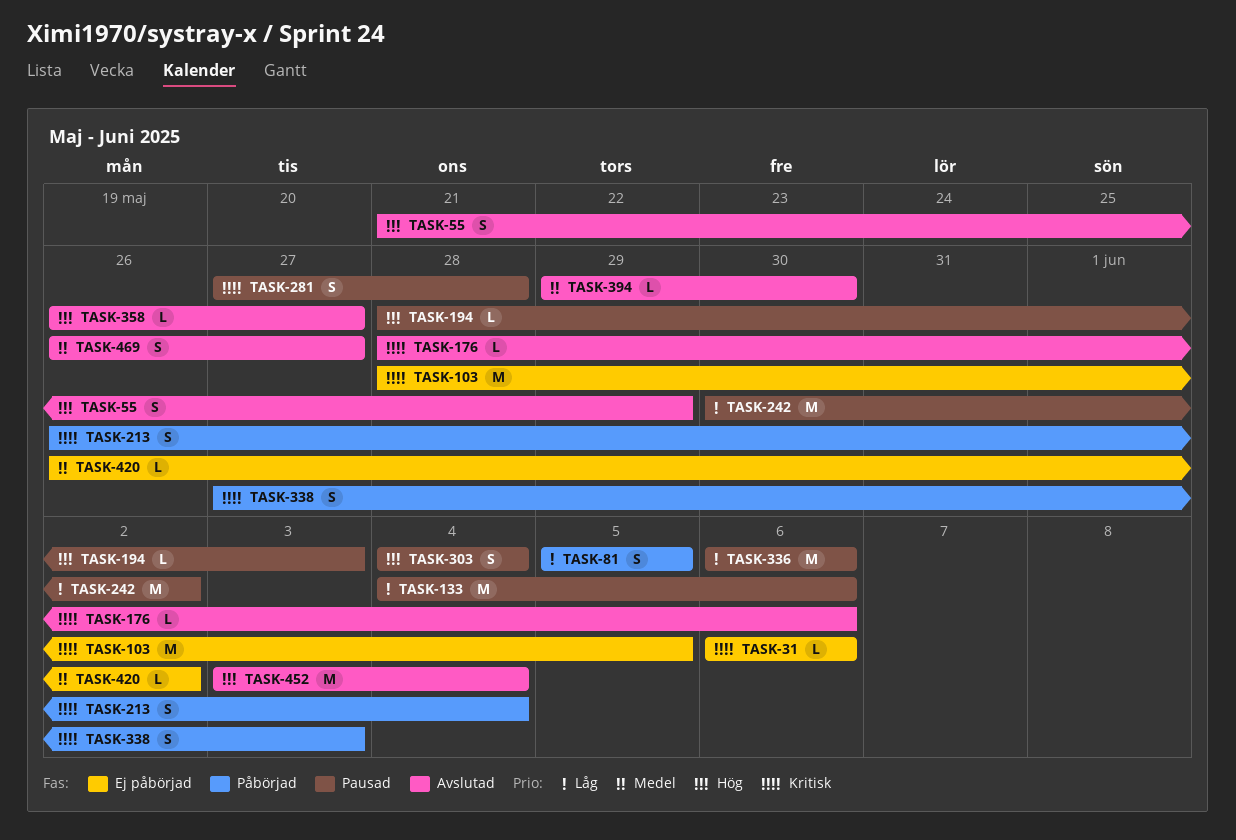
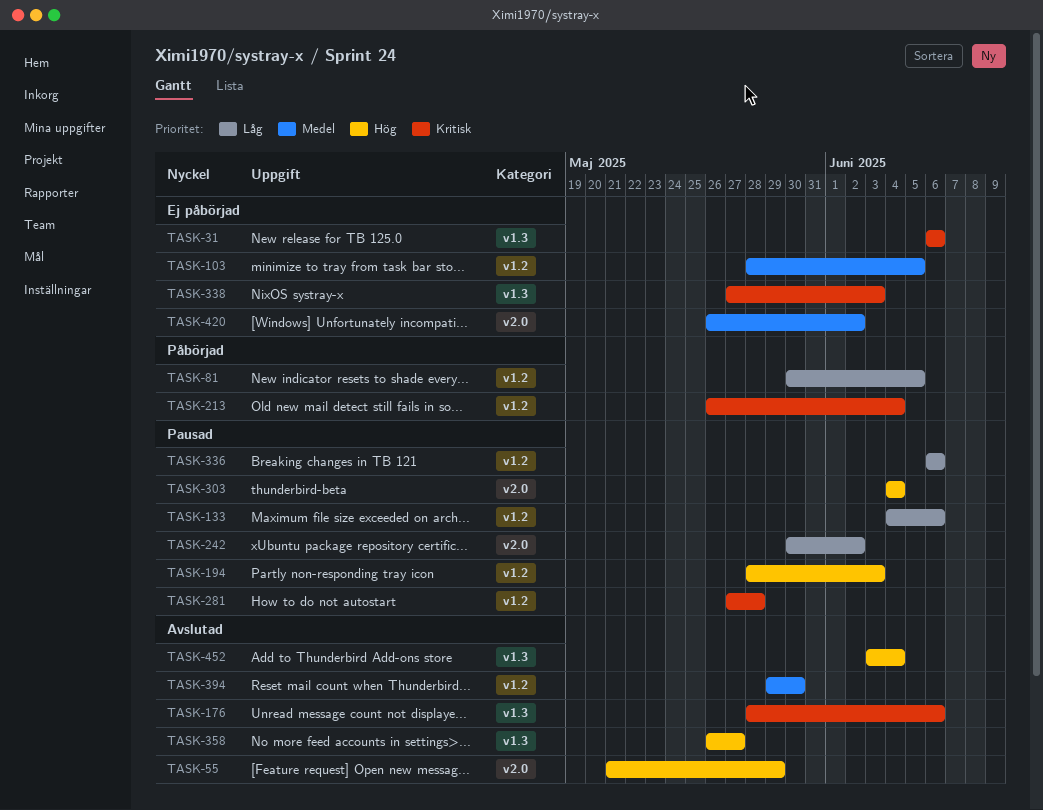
TASK-81, start: Jun 5 -> May 30
TASK-103, priority: Kritisk -> Medel
TASK-338, status: Påbörjad -> Ej påbörjad
TASK-469: present -> none

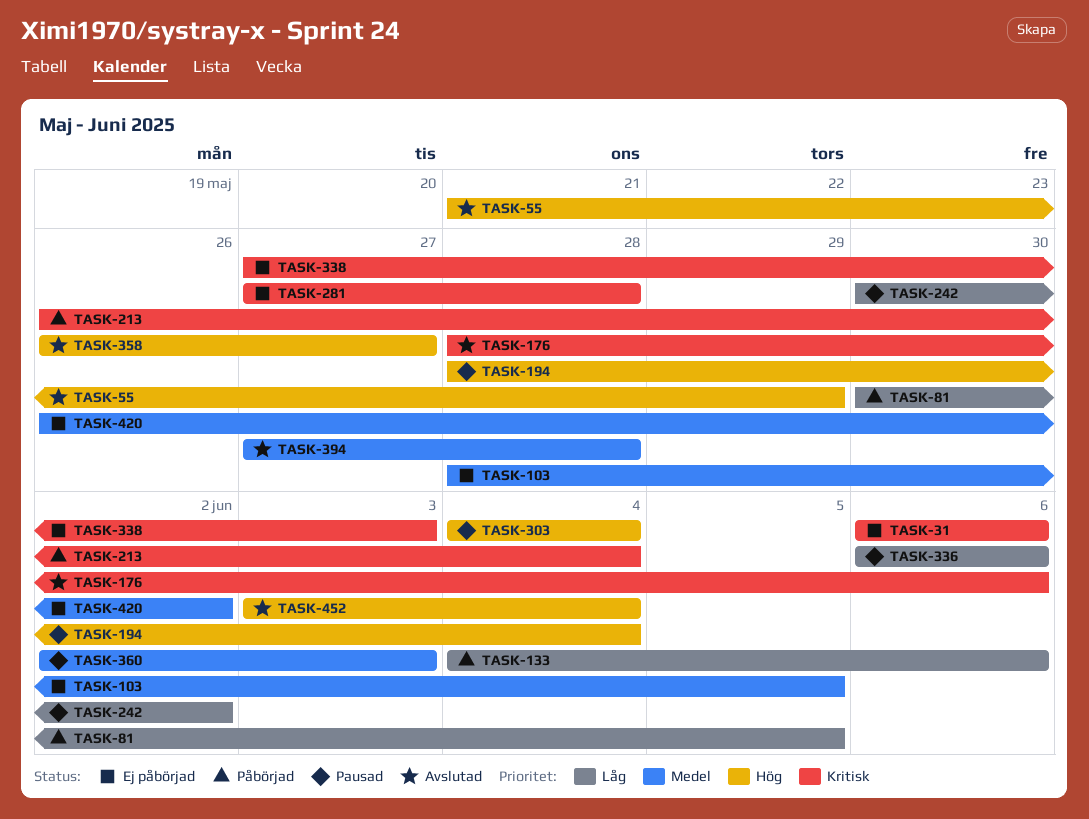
TASK-133, status: Pausad -> Påbörjad
TASK-194, due: Jun 3 -> Jun 4
TASK-281, status: Pausad -> Ej påbörjad
TASK-360: none -> present
TASK-394, start: May 29 -> May 27
TASK-394, due: May 30 -> May 28

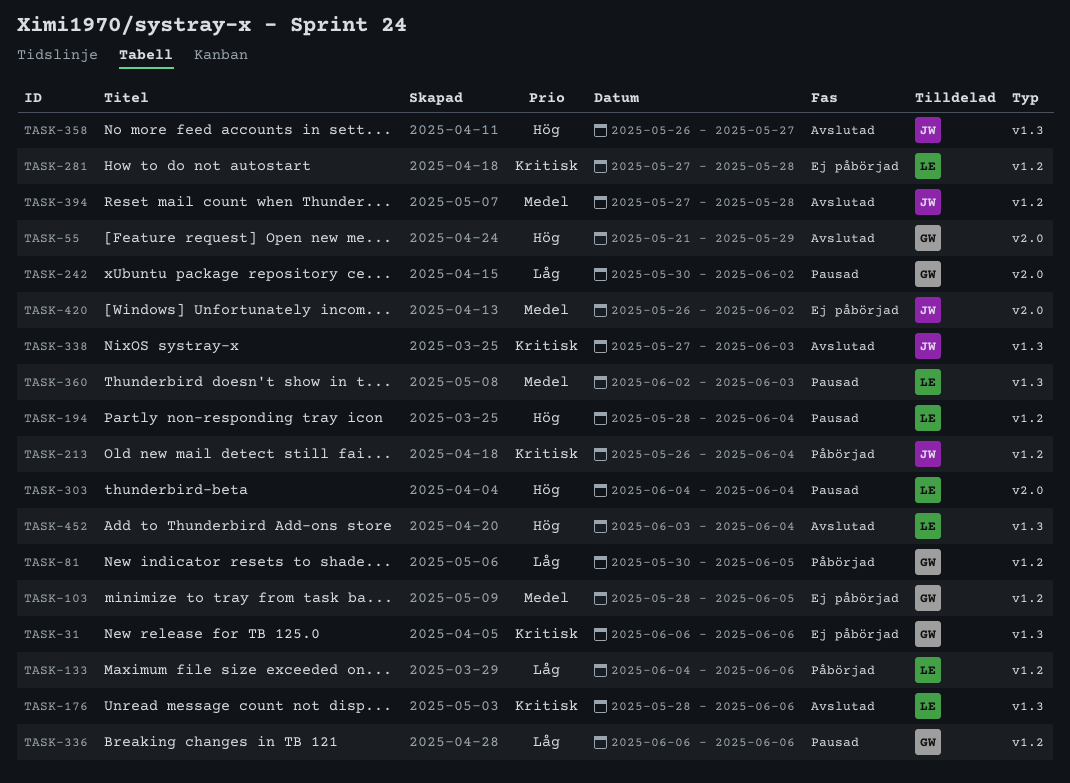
TASK-338, status: Ej påbörjad -> Avslutad

